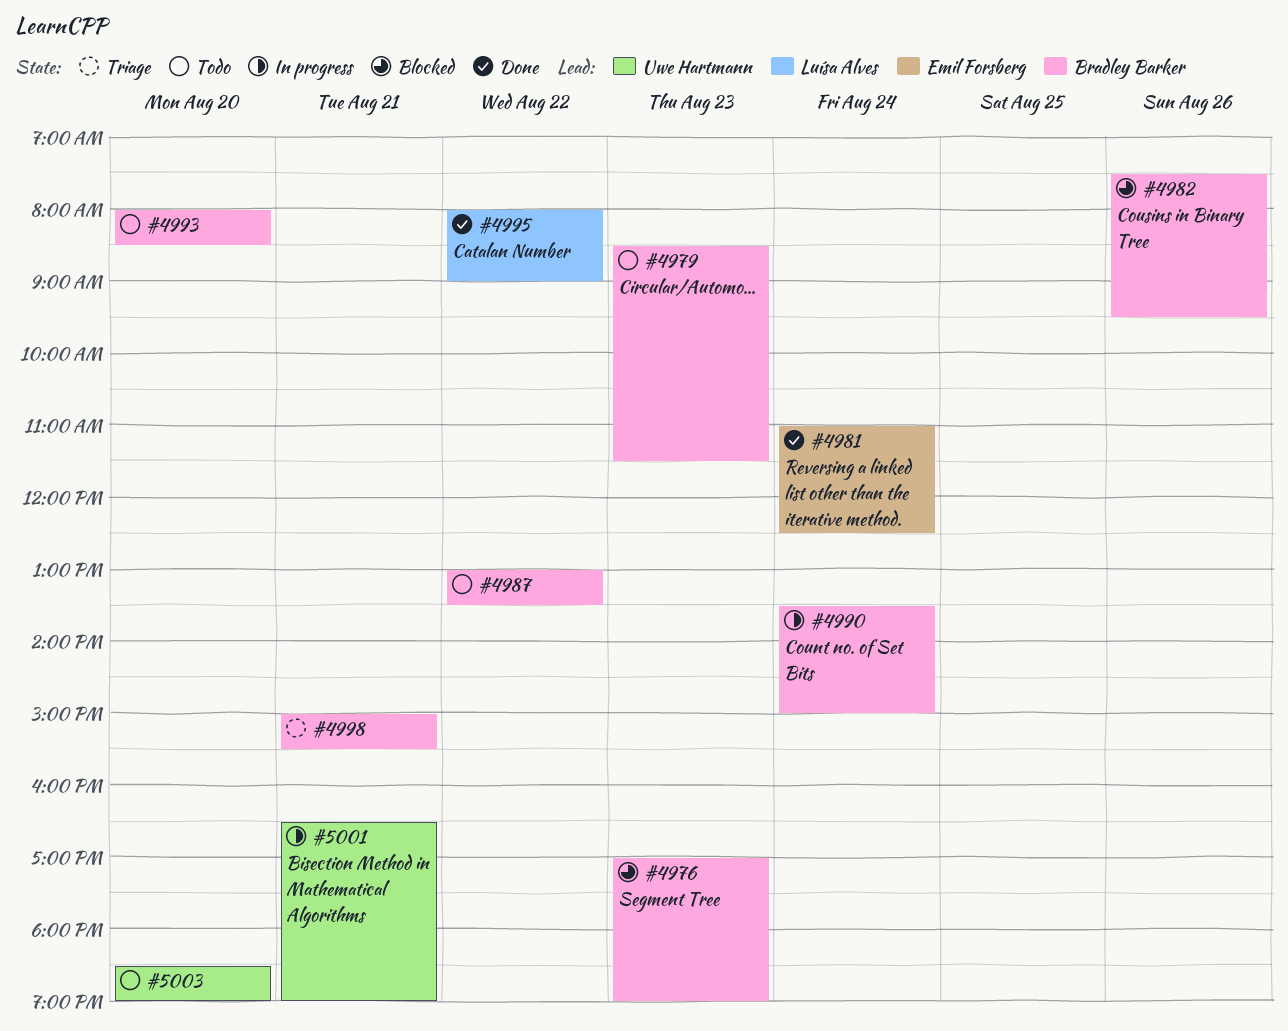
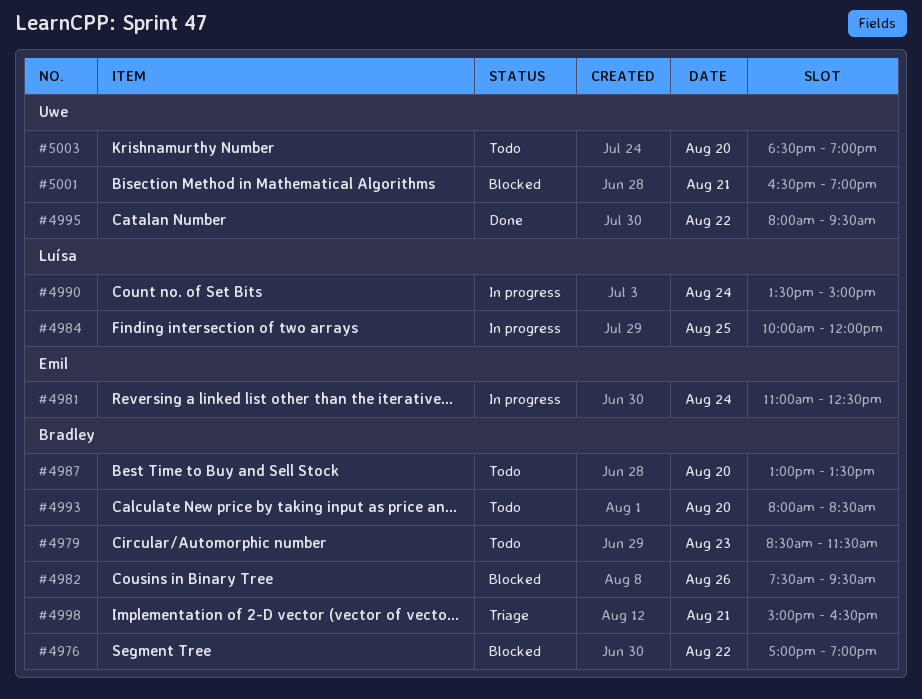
#4976, day: Aug 23 -> Aug 22
#4981, status: Done -> In progress
#4984: none -> present
#4987, day: Aug 22 -> Aug 20
#4990, owner: Bradley Barker -> Luísa Alves
#4995, owner: Luísa Alves -> Uwe Hartmann
#4995, ends: 09:00 -> 09:30
#4998, ends: 15:30 -> 16:30
#5001, status: In progress -> Blocked

